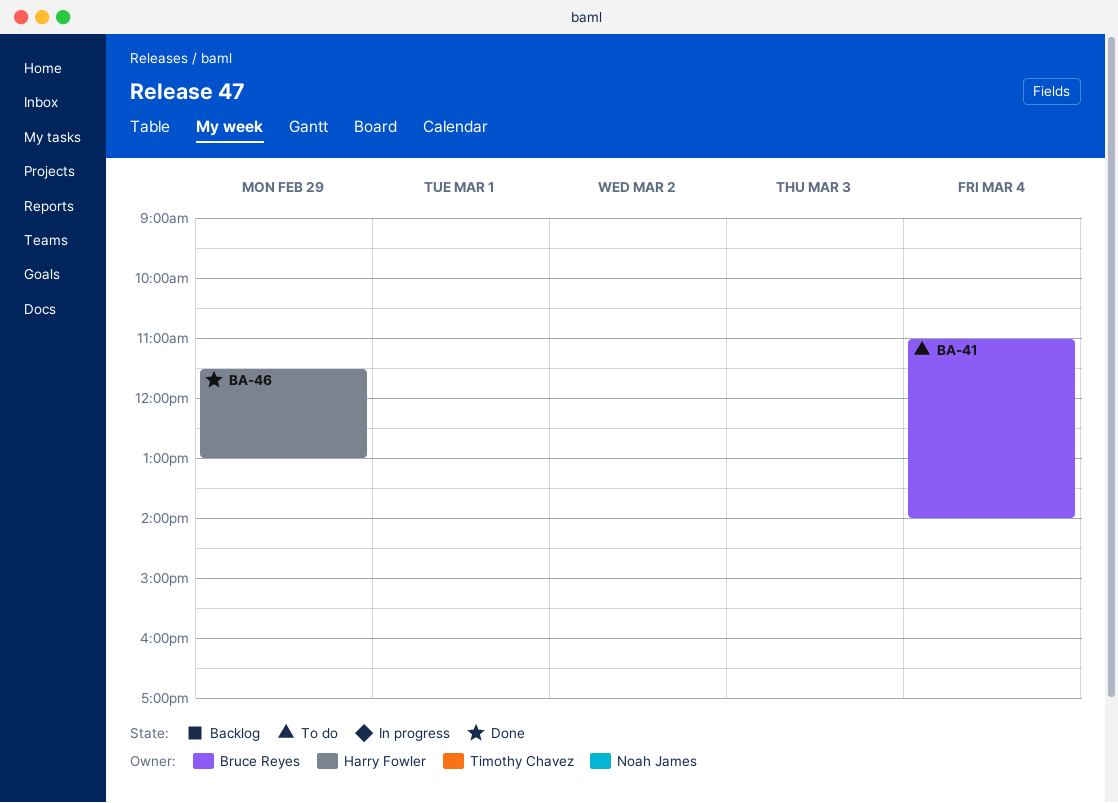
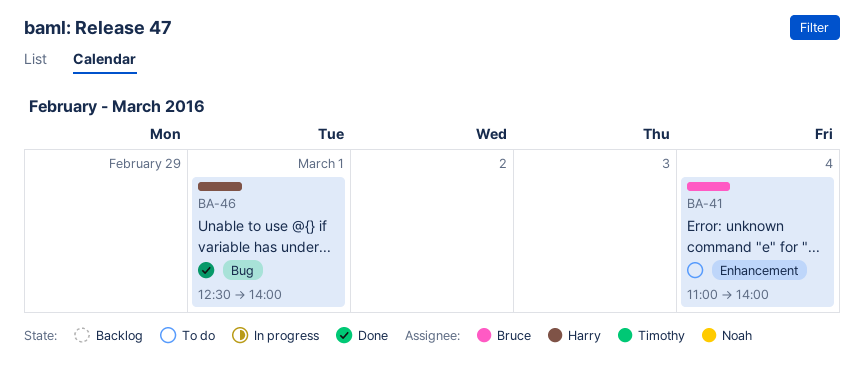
BA-46, day: Feb 29 -> Mar 1
BA-46, begins: 11:30 -> 12:30
BA-46, ends: 13:00 -> 14:00

